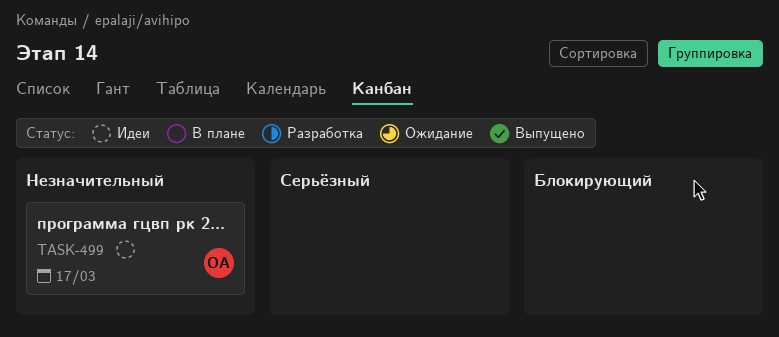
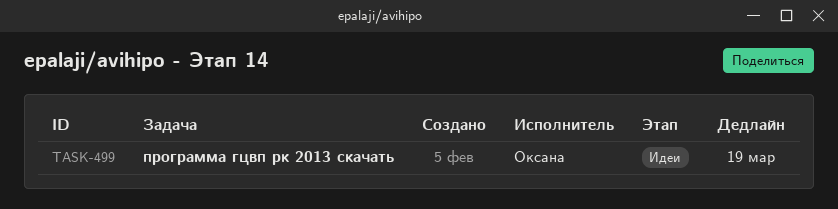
TASK-499, due: Mar 17 -> Mar 19

